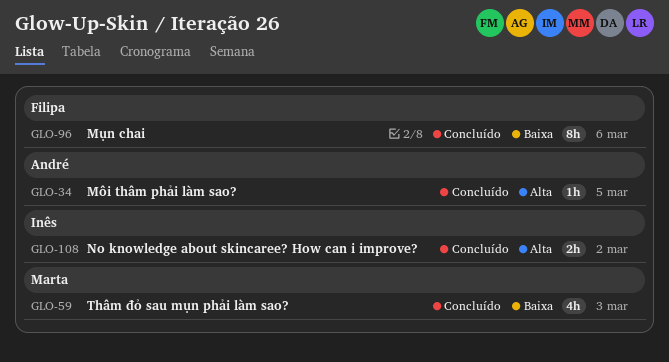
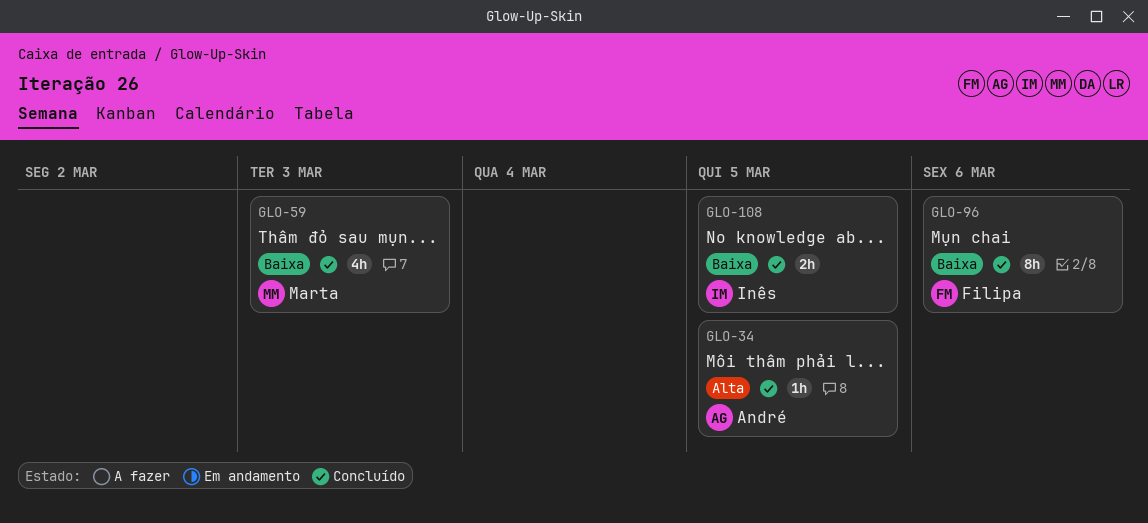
GLO-108, priority: Alta -> Baixa
GLO-108, due: Mar 2 -> Mar 5

